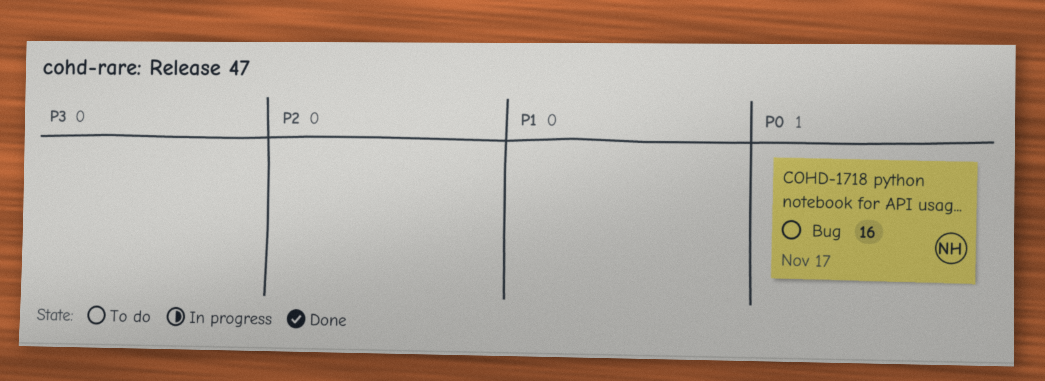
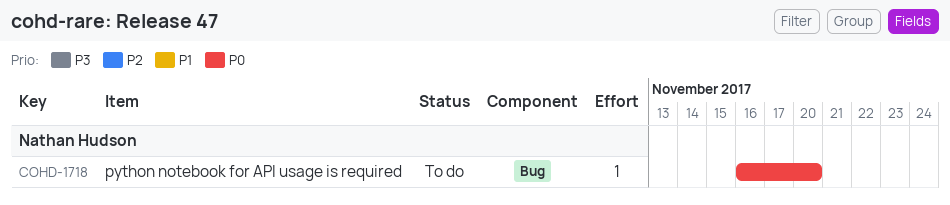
COHD-1718, estimate: 16 -> 1
COHD-1718, due: Nov 17 -> Nov 20

